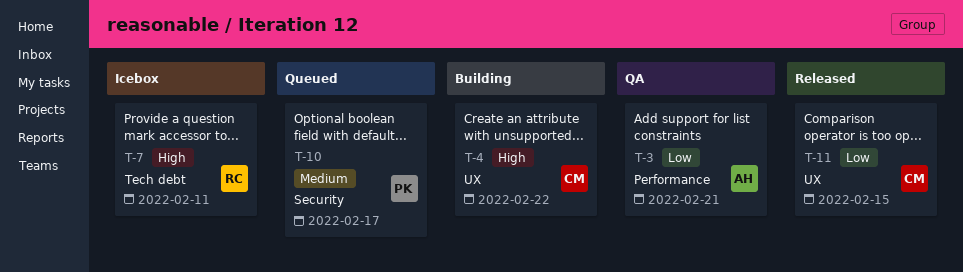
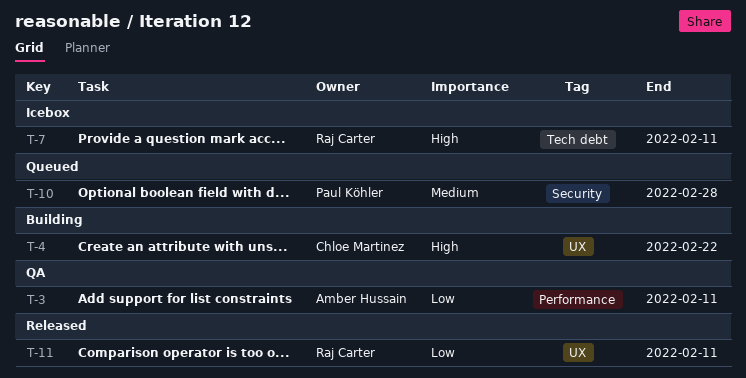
T-3, due: Feb 21 -> Feb 11
T-10, due: Feb 17 -> Feb 28
T-11, owner: Chloe Martinez -> Raj Carter
T-11, due: Feb 15 -> Feb 11

